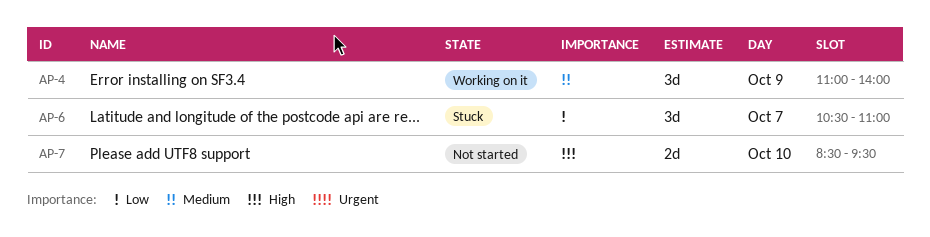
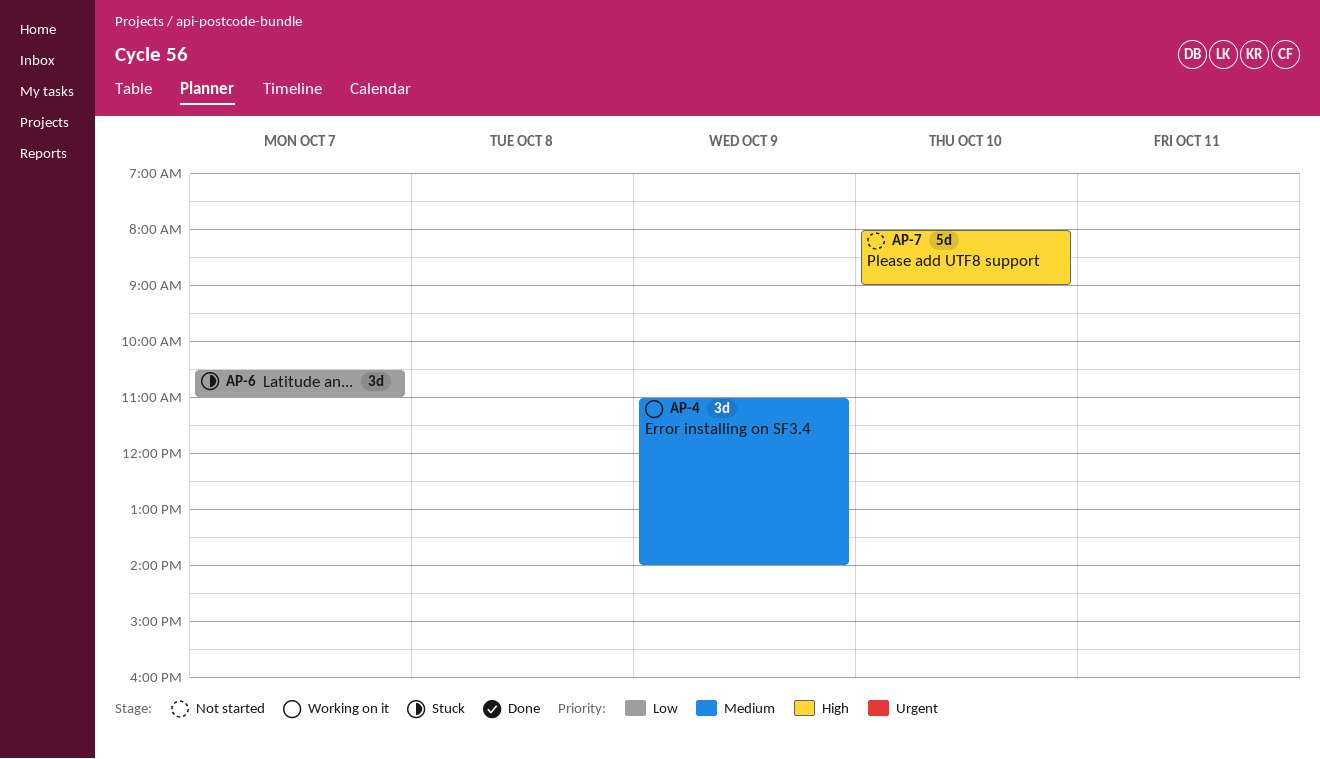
AP-7, estimate: 2d -> 5d
AP-7, begins: 08:30 -> 08:00
AP-7, ends: 09:30 -> 09:00

